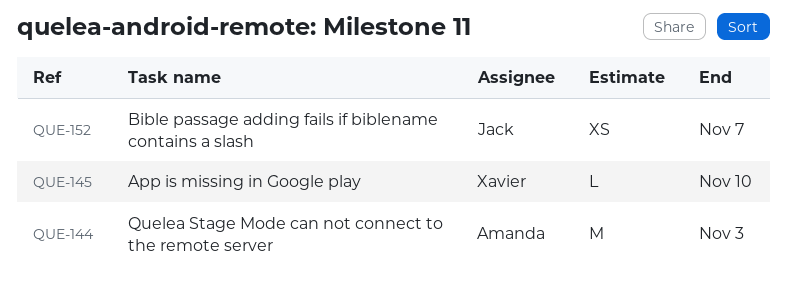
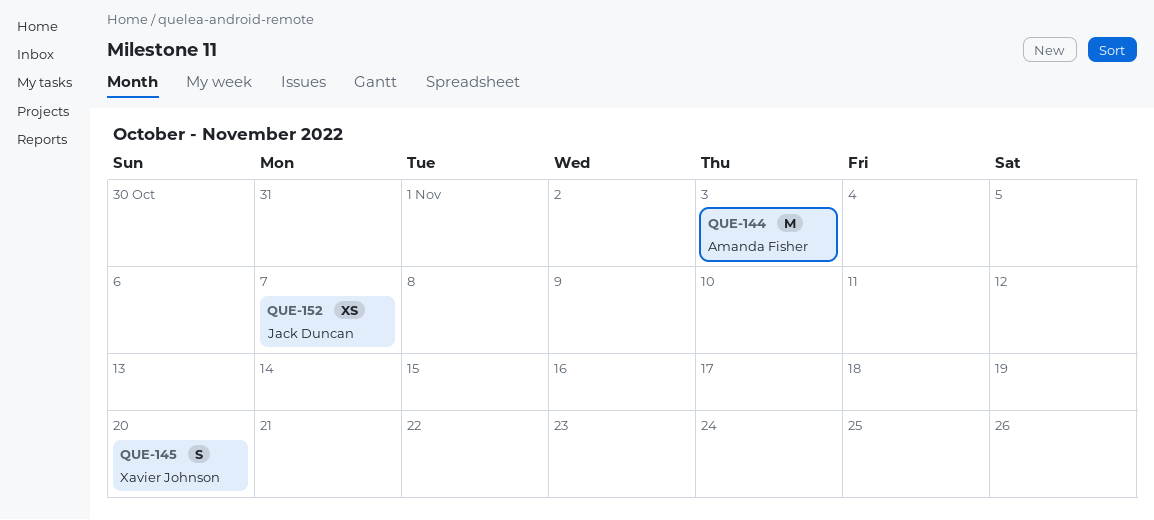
QUE-145, estimate: L -> S
QUE-145, due: Nov 10 -> Nov 20

